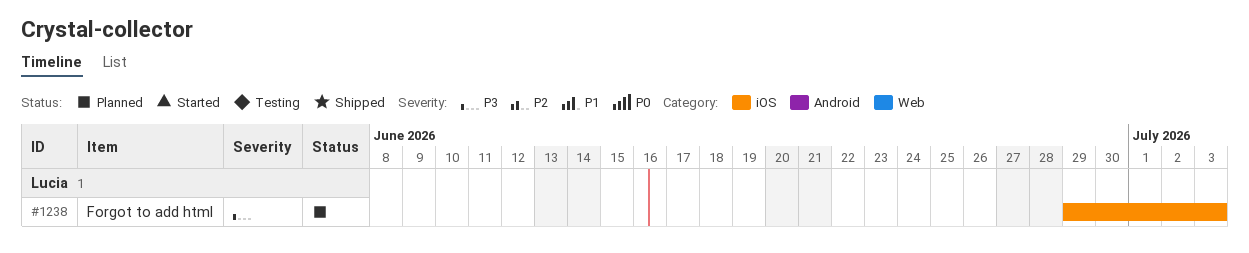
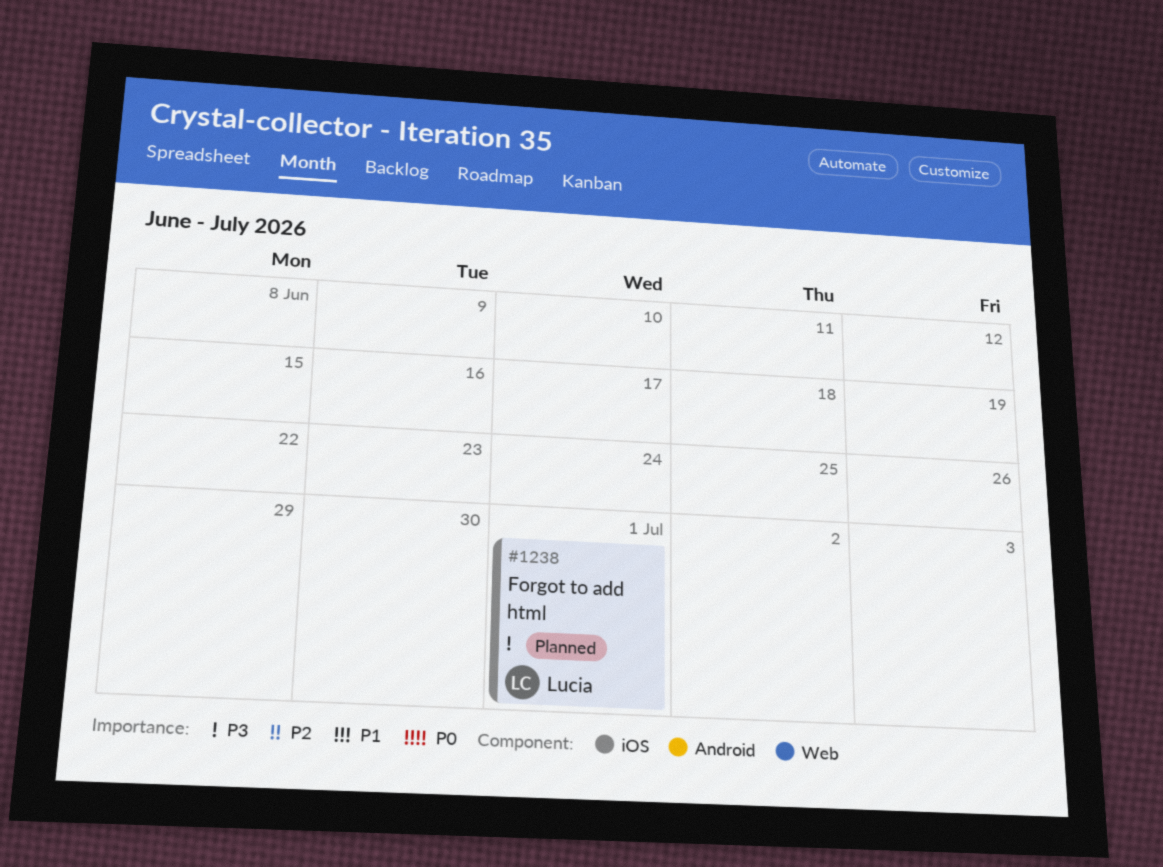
#1238, due: Jul 3 -> Jul 1

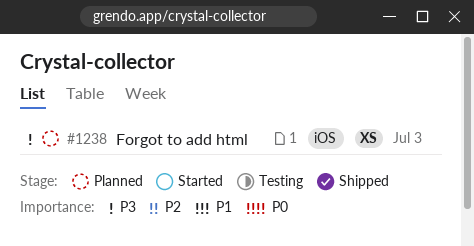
#1238, due: Jul 1 -> Jul 3

